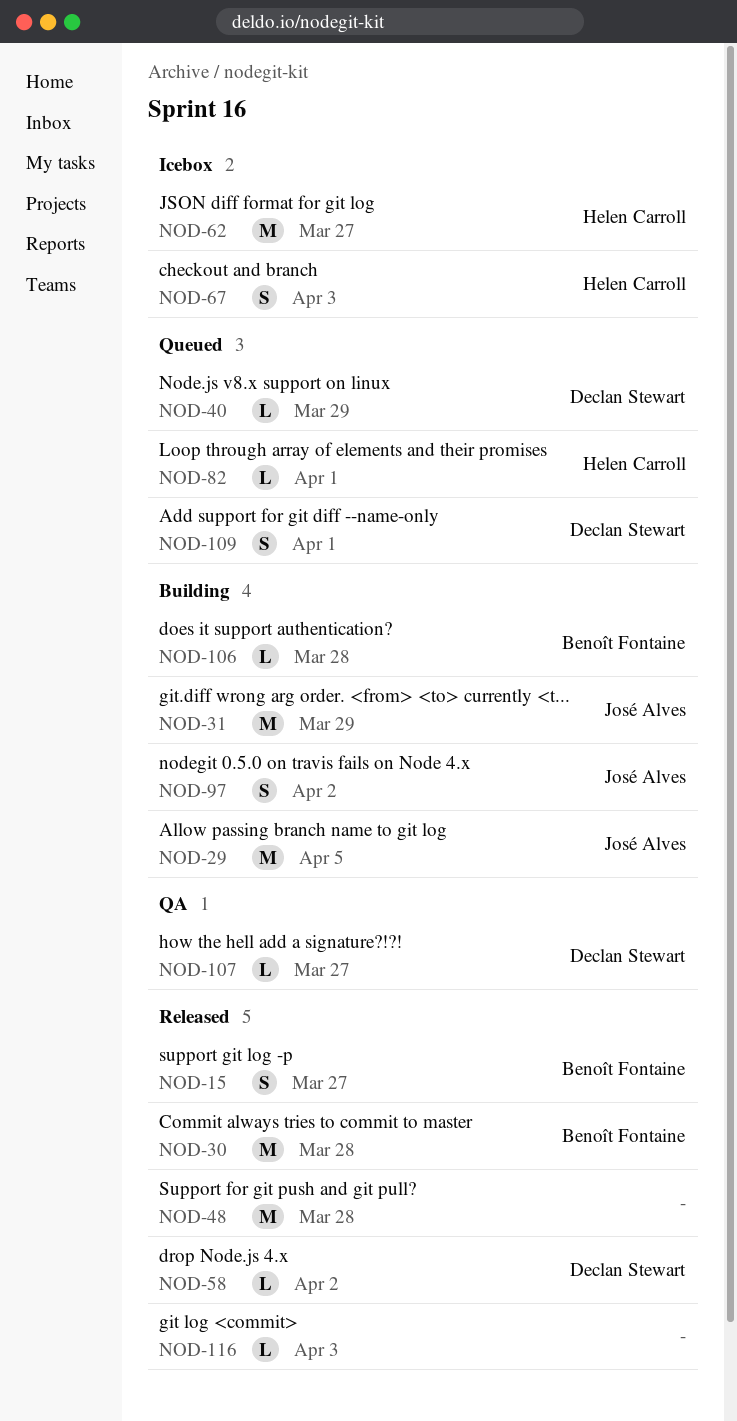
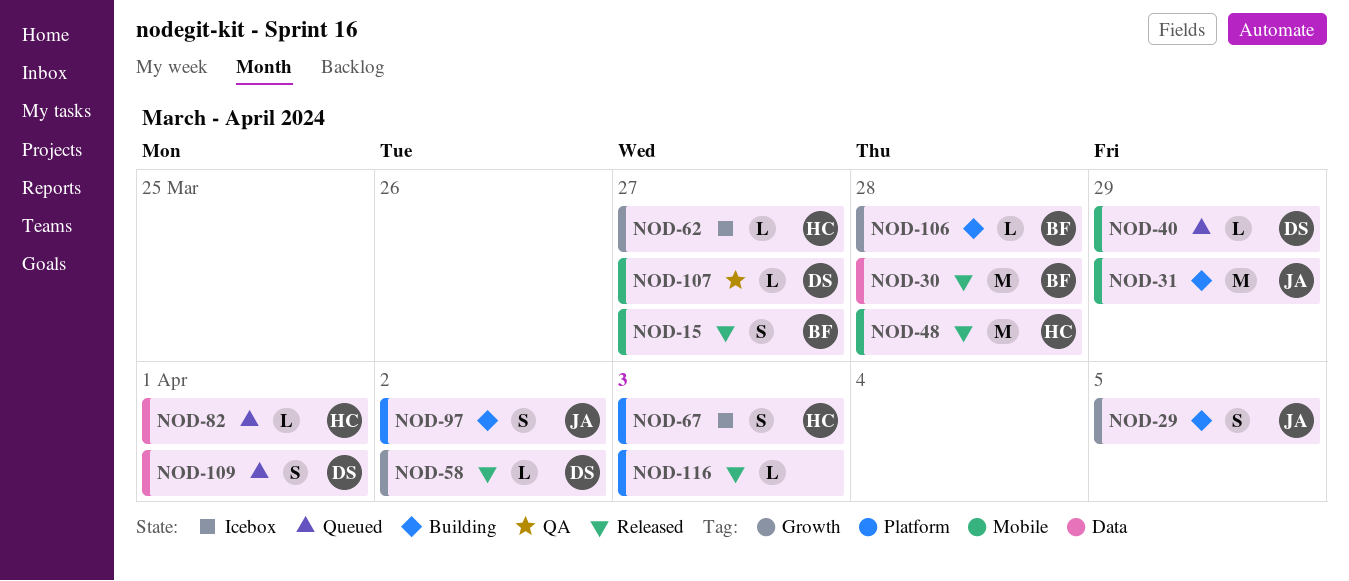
NOD-29, estimate: M -> S
NOD-48, owner: none -> Helen Carroll
NOD-62, estimate: M -> L

